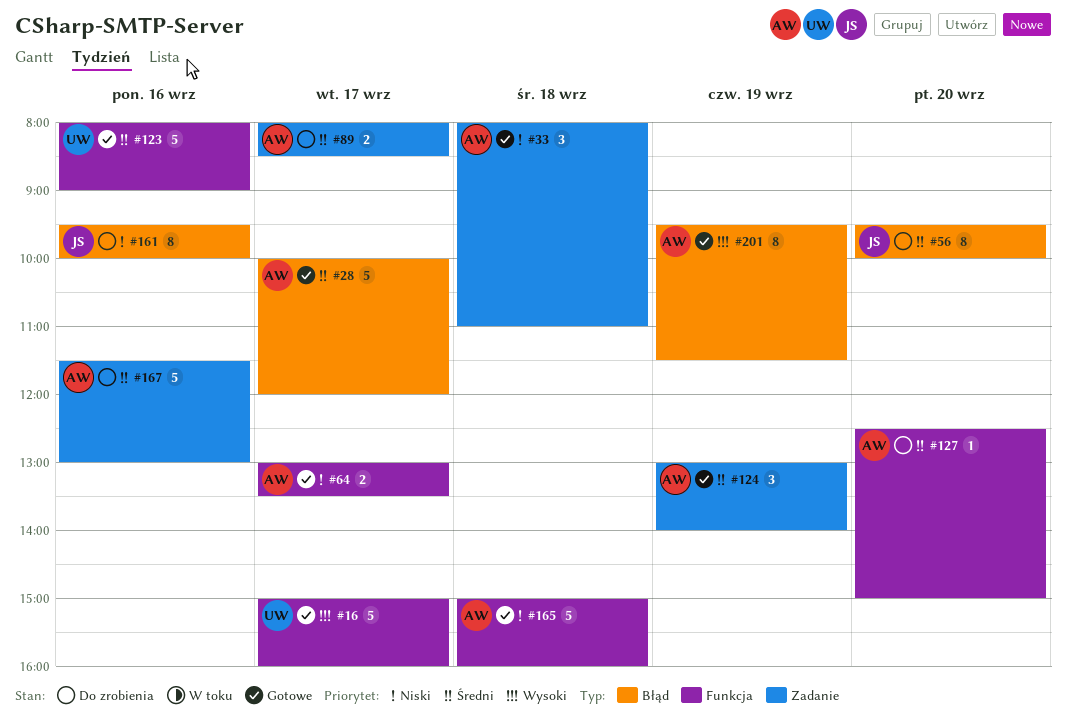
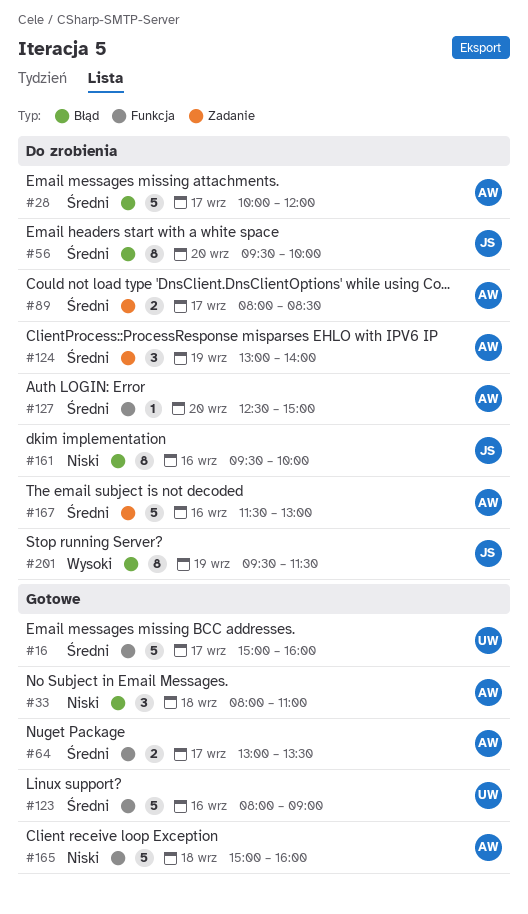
#16, priority: Wysoki -> Średni
#28, status: Gotowe -> Do zrobienia
#33, label: Zadanie -> Błąd
#64, priority: Niski -> Średni
#124, status: Gotowe -> Do zrobienia
#201, status: Gotowe -> Do zrobienia
#201, owner: AW -> JS

